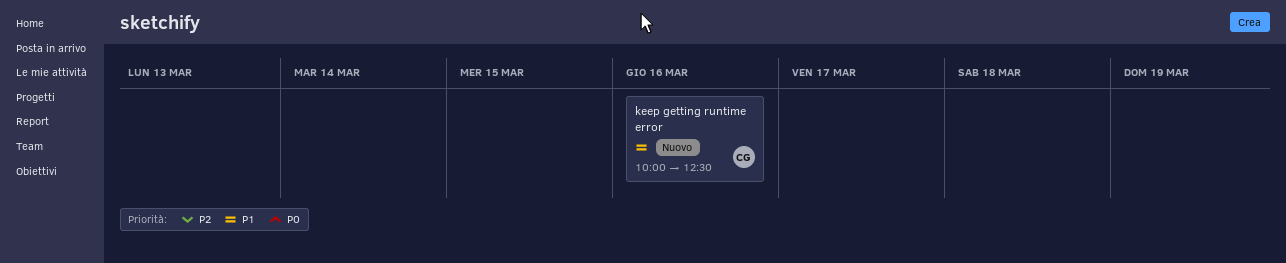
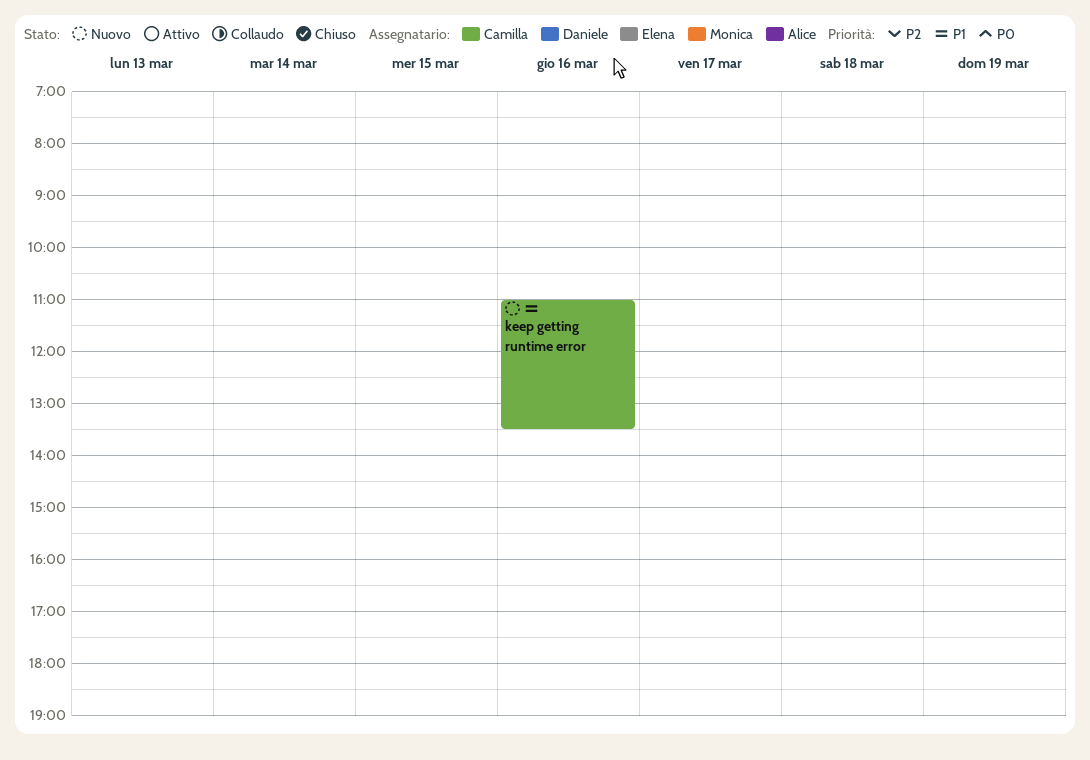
keep getting runtime error, begins: 10:00 -> 11:00
keep getting runtime error, ends: 12:30 -> 13:30

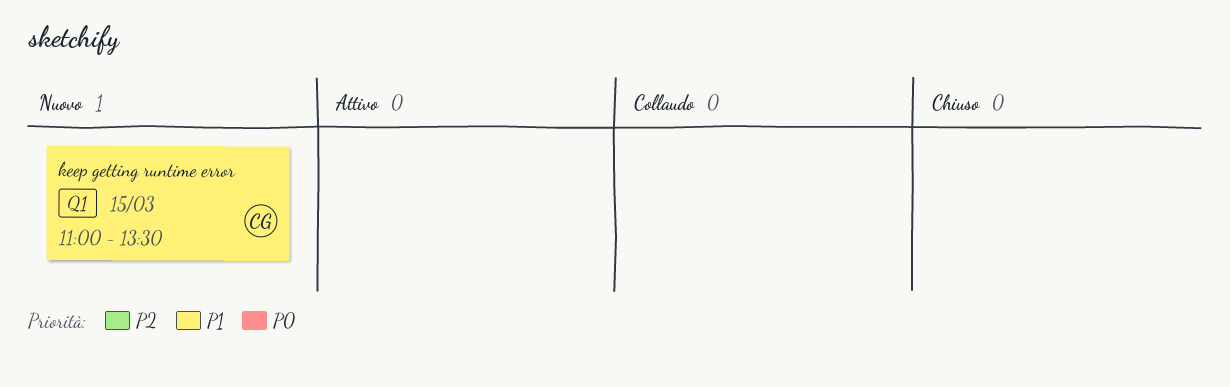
keep getting runtime error, day: Mar 16 -> Mar 15

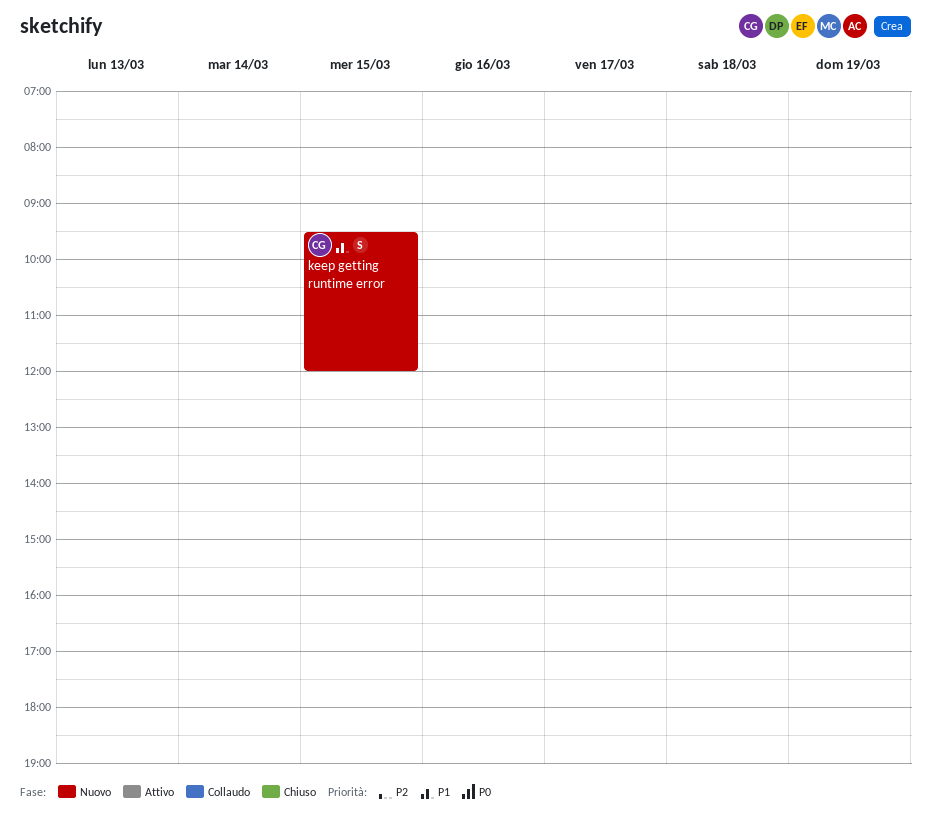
keep getting runtime error, begins: 11:00 -> 09:30
keep getting runtime error, ends: 13:30 -> 12:00

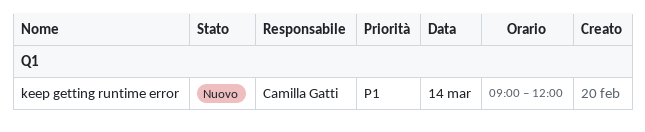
keep getting runtime error, day: Mar 15 -> Mar 14
keep getting runtime error, begins: 09:30 -> 09:00

